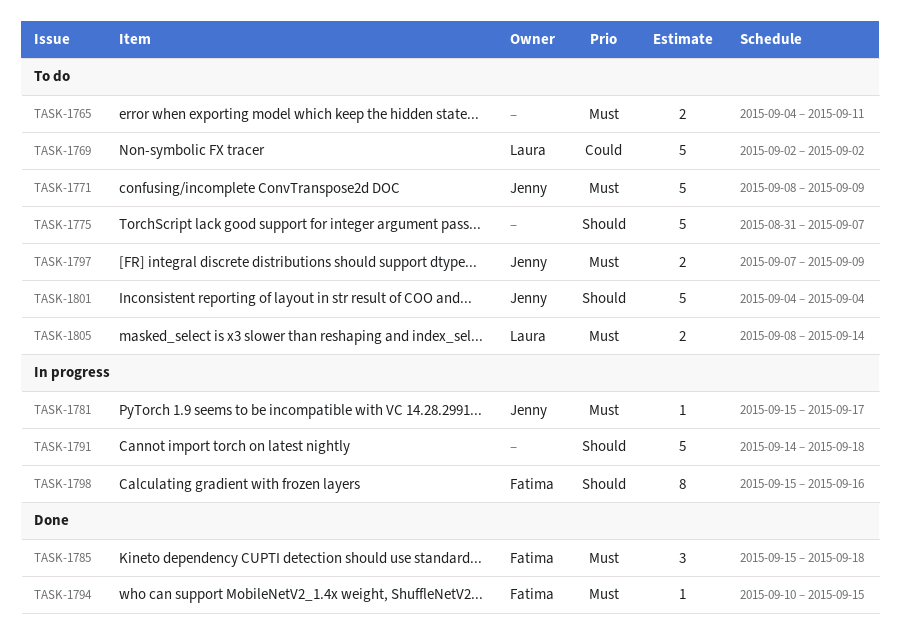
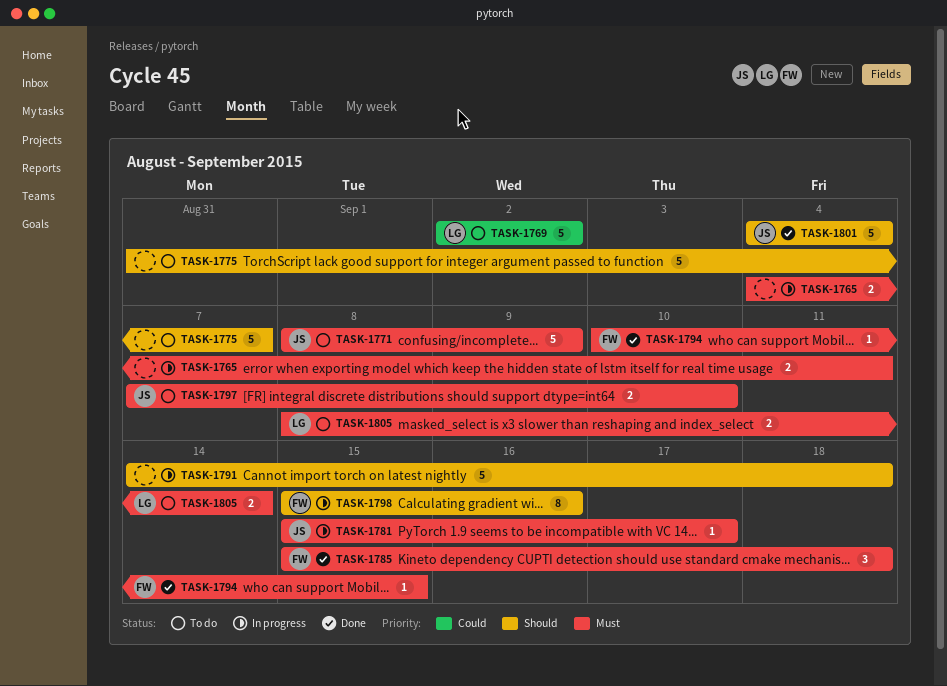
TASK-1765, status: To do -> In progress
TASK-1797, due: Sep 9 -> Sep 10
TASK-1801, status: To do -> Done

